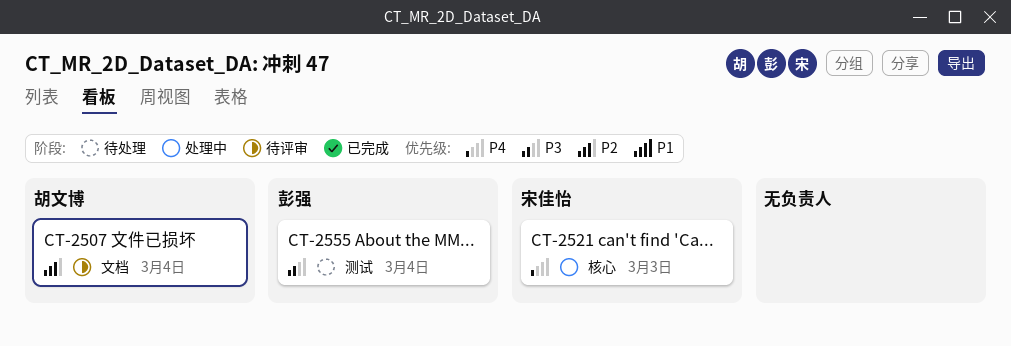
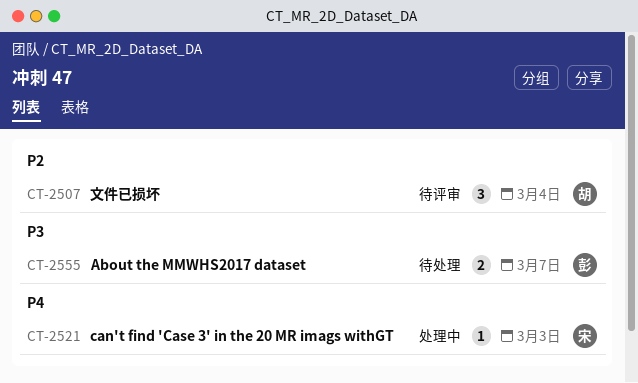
CT-2555, due: Mar 4 -> Mar 7

